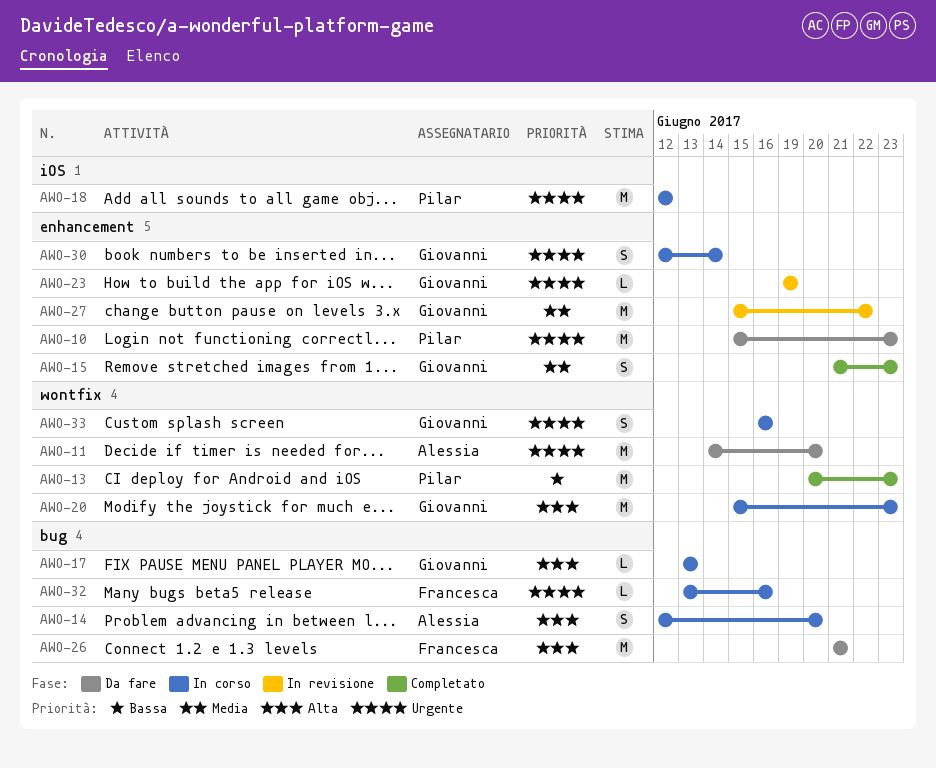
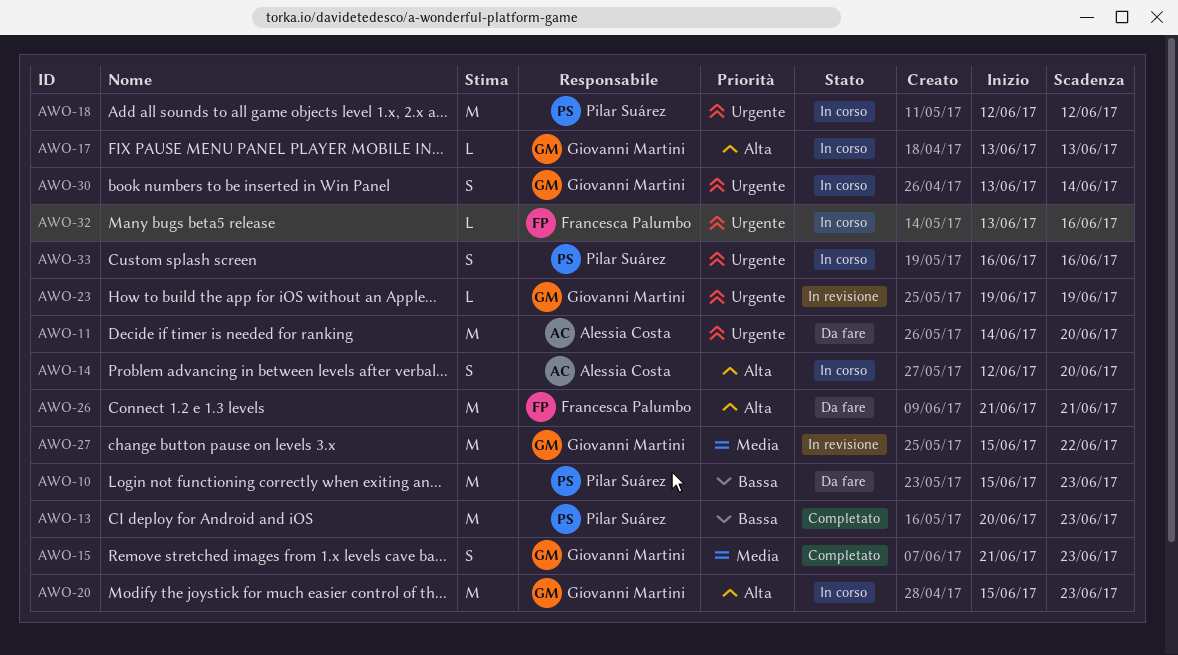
AWO-10, priority: Urgente -> Bassa
AWO-30, start: Jun 12 -> Jun 13
AWO-33, owner: Giovanni Martini -> Pilar Suárez

